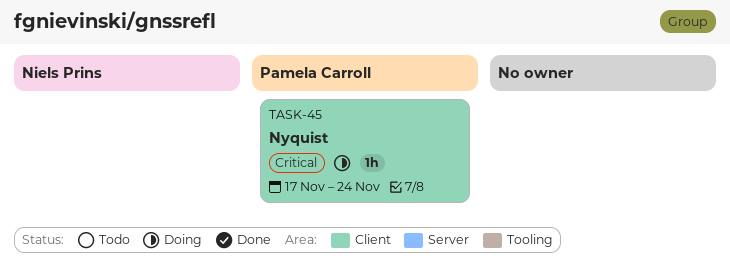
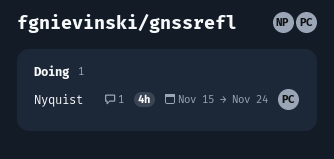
Nyquist, estimate: 1h -> 4h
Nyquist, start: Nov 17 -> Nov 15

